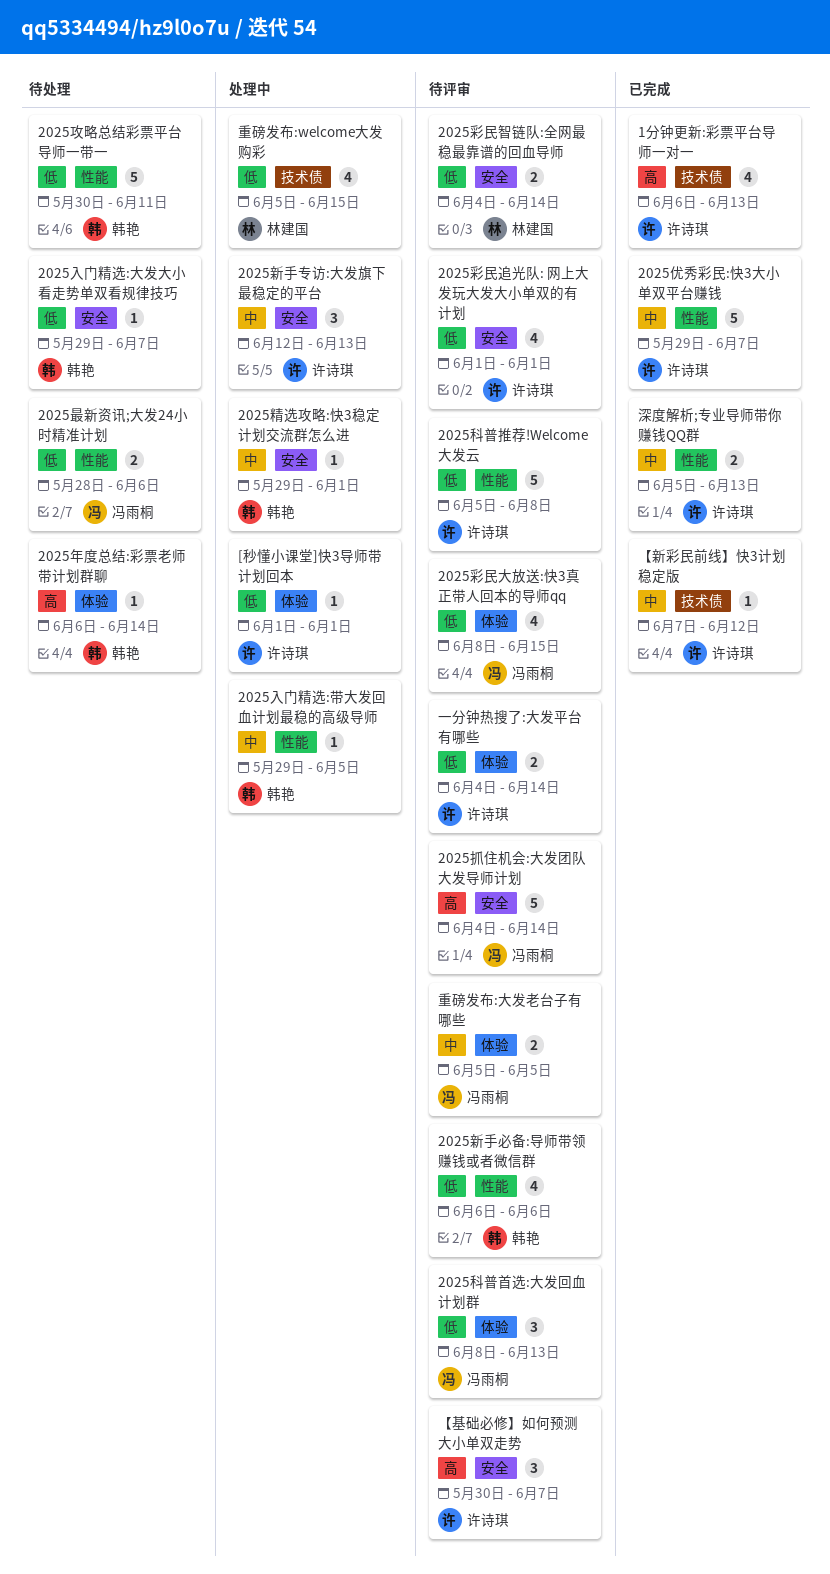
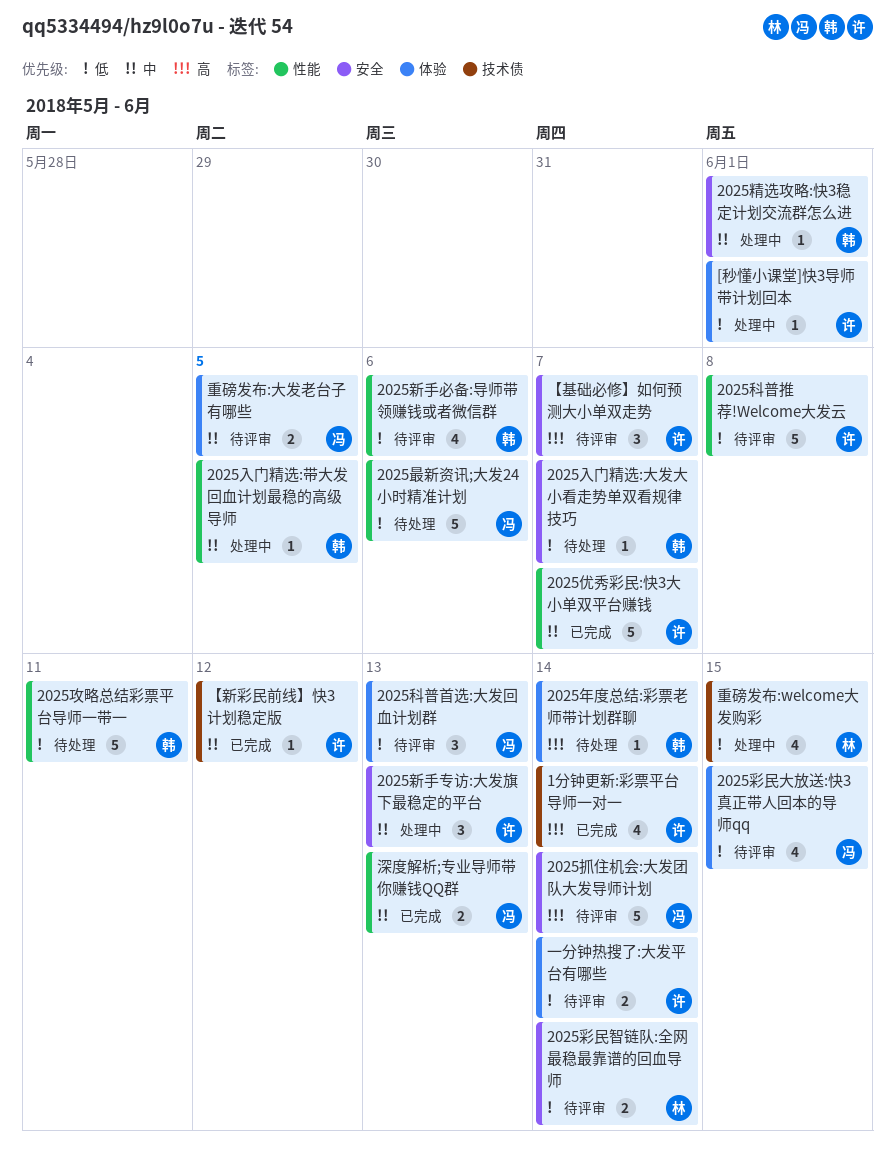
1分钟更新:彩票平台导师一对一, due: Jun 13 -> Jun 14
2025彩民追光队: 网上大发玩大发大小单双的有计划: present -> none
2025最新资讯;大发24小时精准计划, estimate: 2 -> 5
深度解析;专业导师带你赚钱QQ群, owner: 许诗琪 -> 冯雨桐

